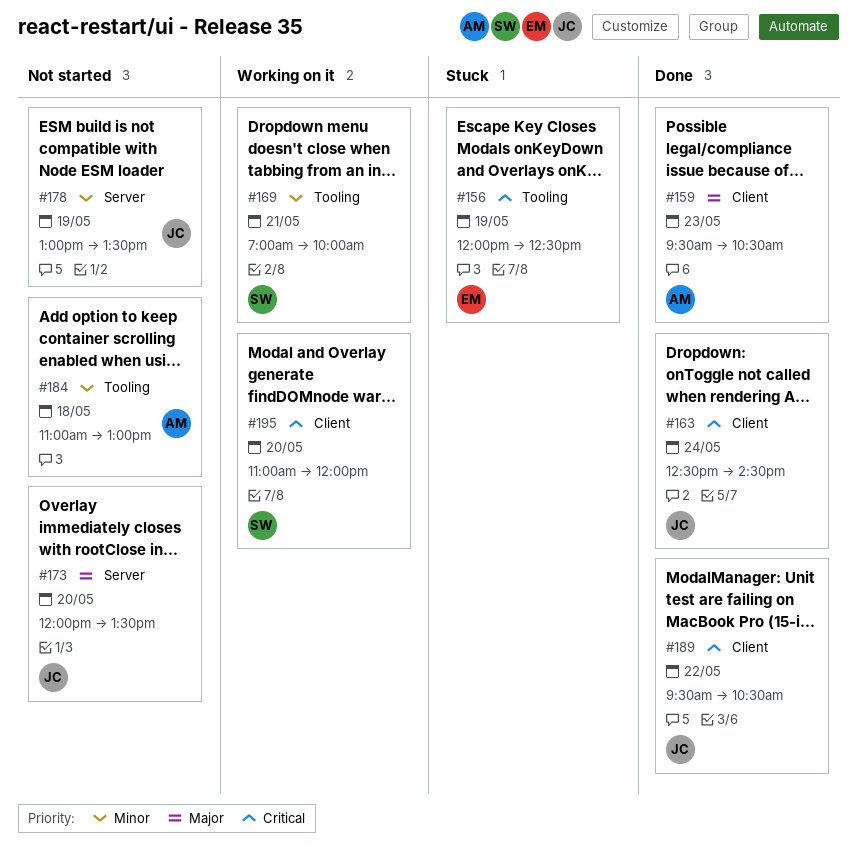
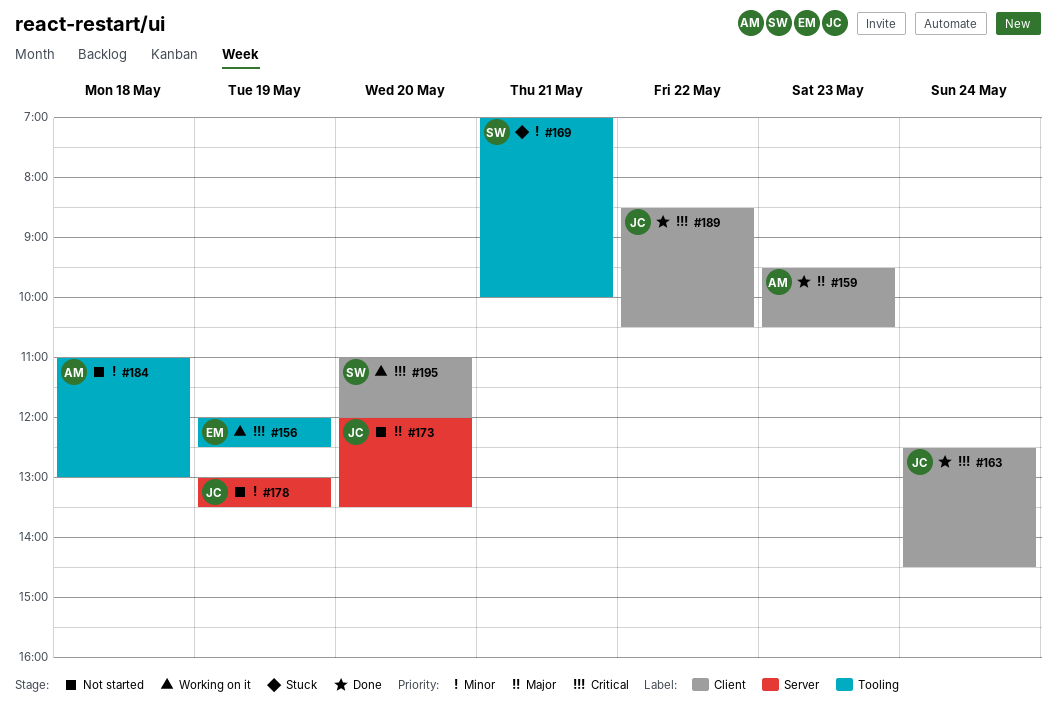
#156, status: Stuck -> Working on it
#169, status: Working on it -> Stuck
#189, begins: 09:30 -> 08:30

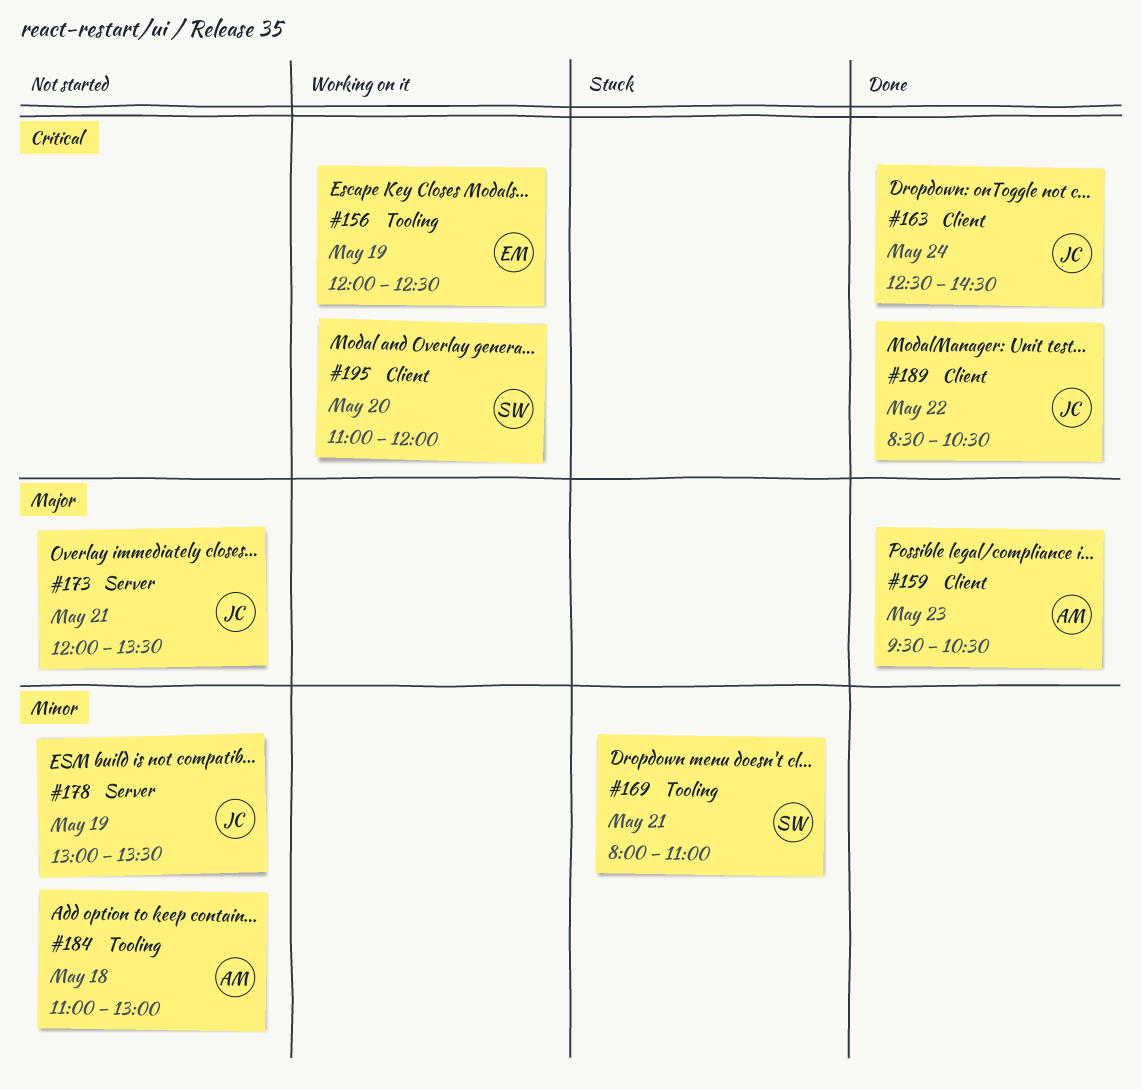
#169, begins: 07:00 -> 08:00
#169, ends: 10:00 -> 11:00
#173, day: May 20 -> May 21

